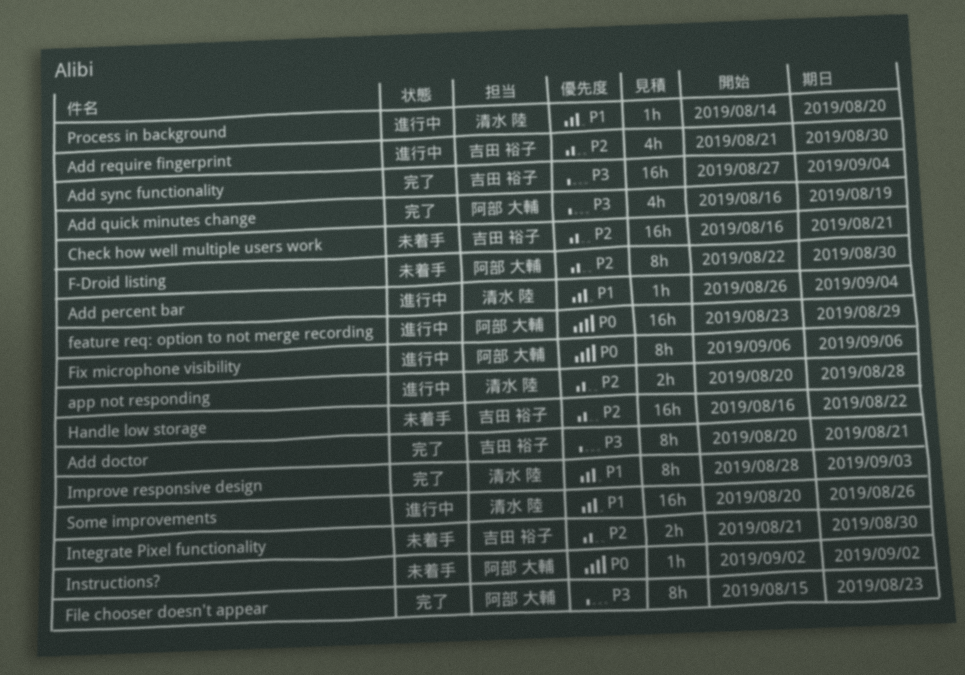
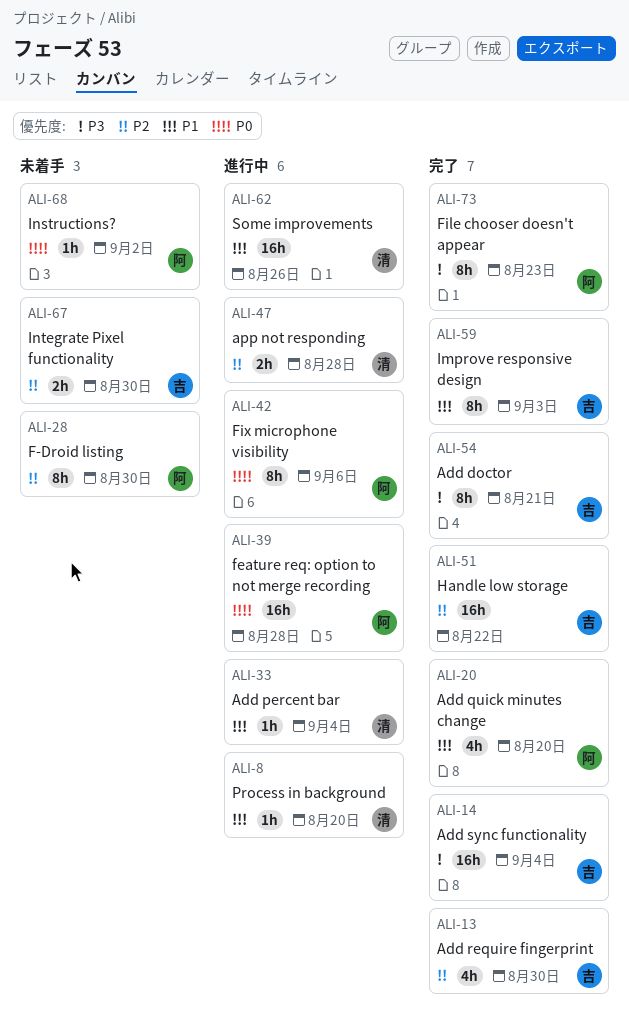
Add quick minutes change, priority: P3 -> P1
Add quick minutes change, due: Aug 19 -> Aug 20
Add require fingerprint, status: 進行中 -> 完了
Check how well multiple users work: present -> none
feature req: option to not merge recording, due: Aug 29 -> Aug 28
Handle low storage, status: 未着手 -> 完了
Improve responsive design, owner: 清水 陸 -> 吉田 裕子

